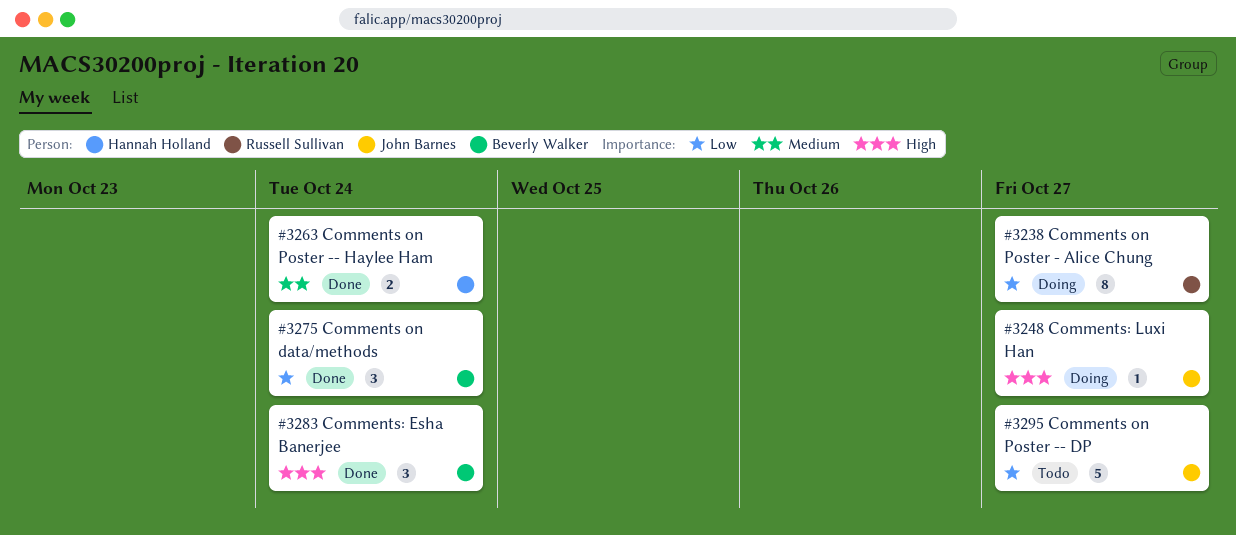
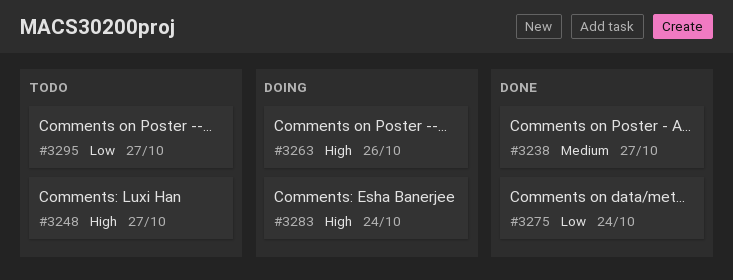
#3238, status: Doing -> Done
#3238, priority: Low -> Medium
#3248, status: Doing -> Todo
#3263, status: Done -> Doing
#3263, priority: Medium -> High
#3263, due: Oct 24 -> Oct 26
#3283, status: Done -> Doing

